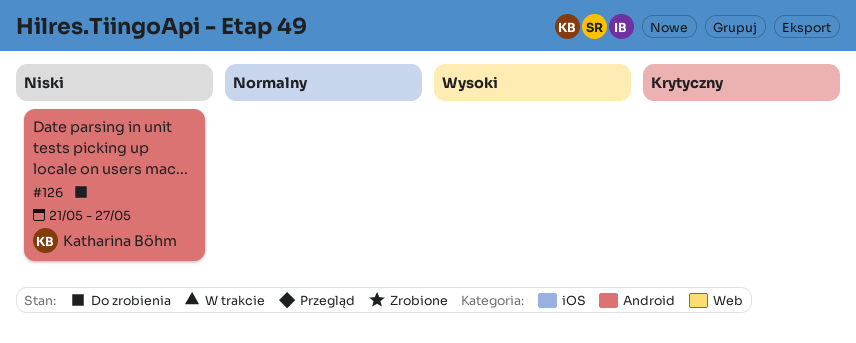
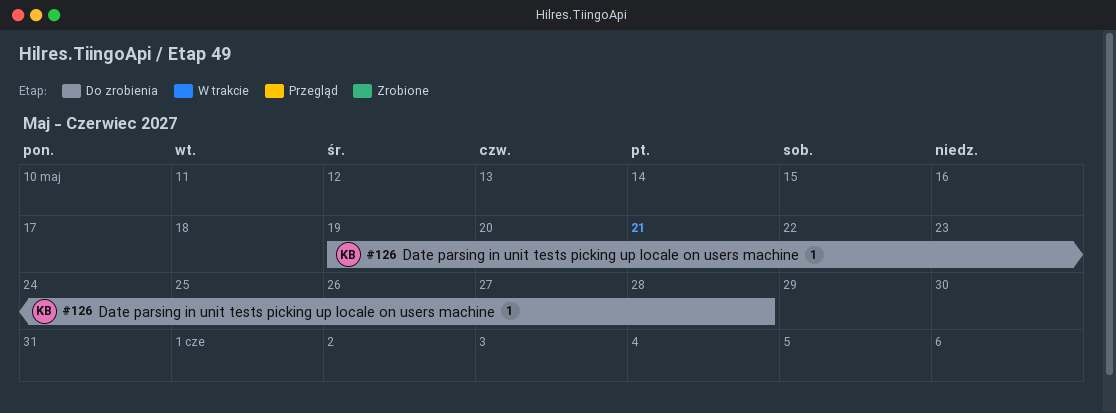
#126, start: May 21 -> May 19
#126, due: May 27 -> May 28

